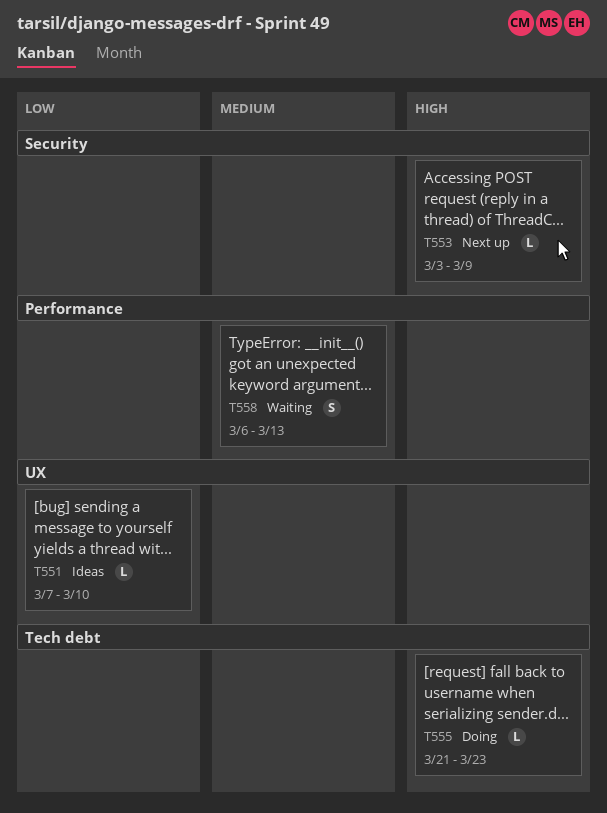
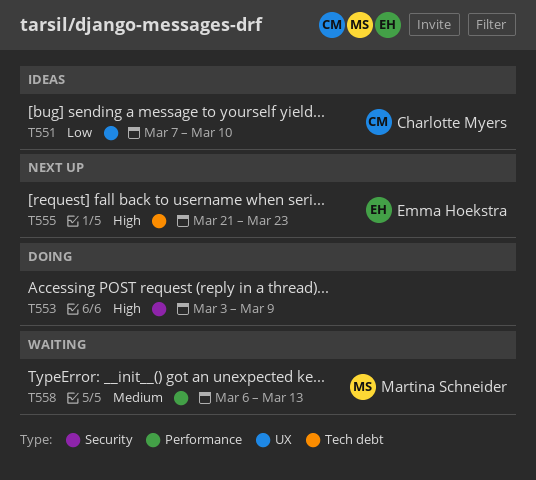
T553, status: Next up -> Doing
T555, status: Doing -> Next up

